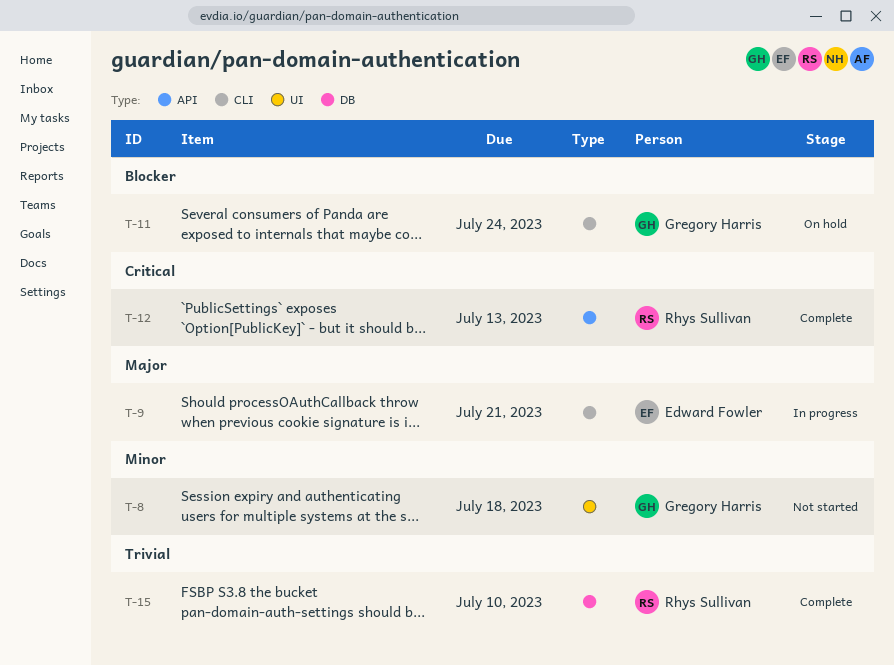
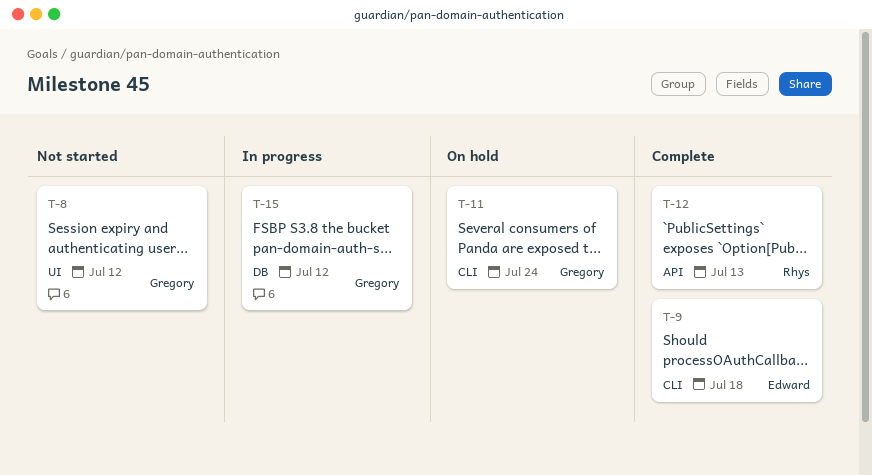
T-8, due: Jul 18 -> Jul 12
T-9, status: In progress -> Complete
T-9, due: Jul 21 -> Jul 18
T-15, status: Complete -> In progress
T-15, owner: Rhys Sullivan -> Gregory Harris
T-15, due: Jul 10 -> Jul 12

